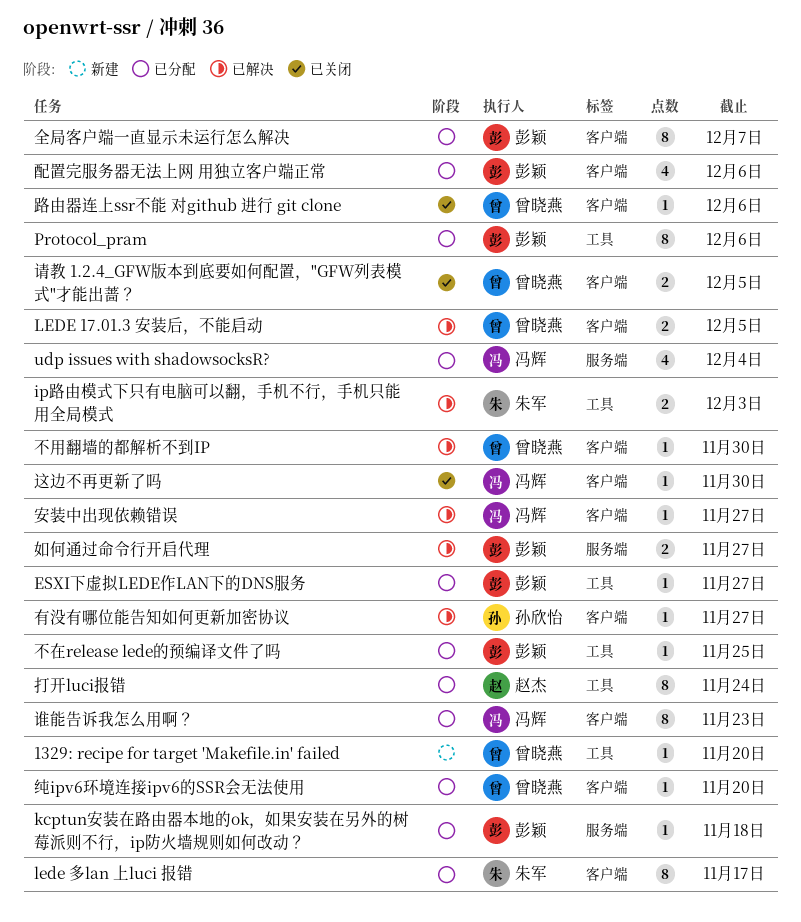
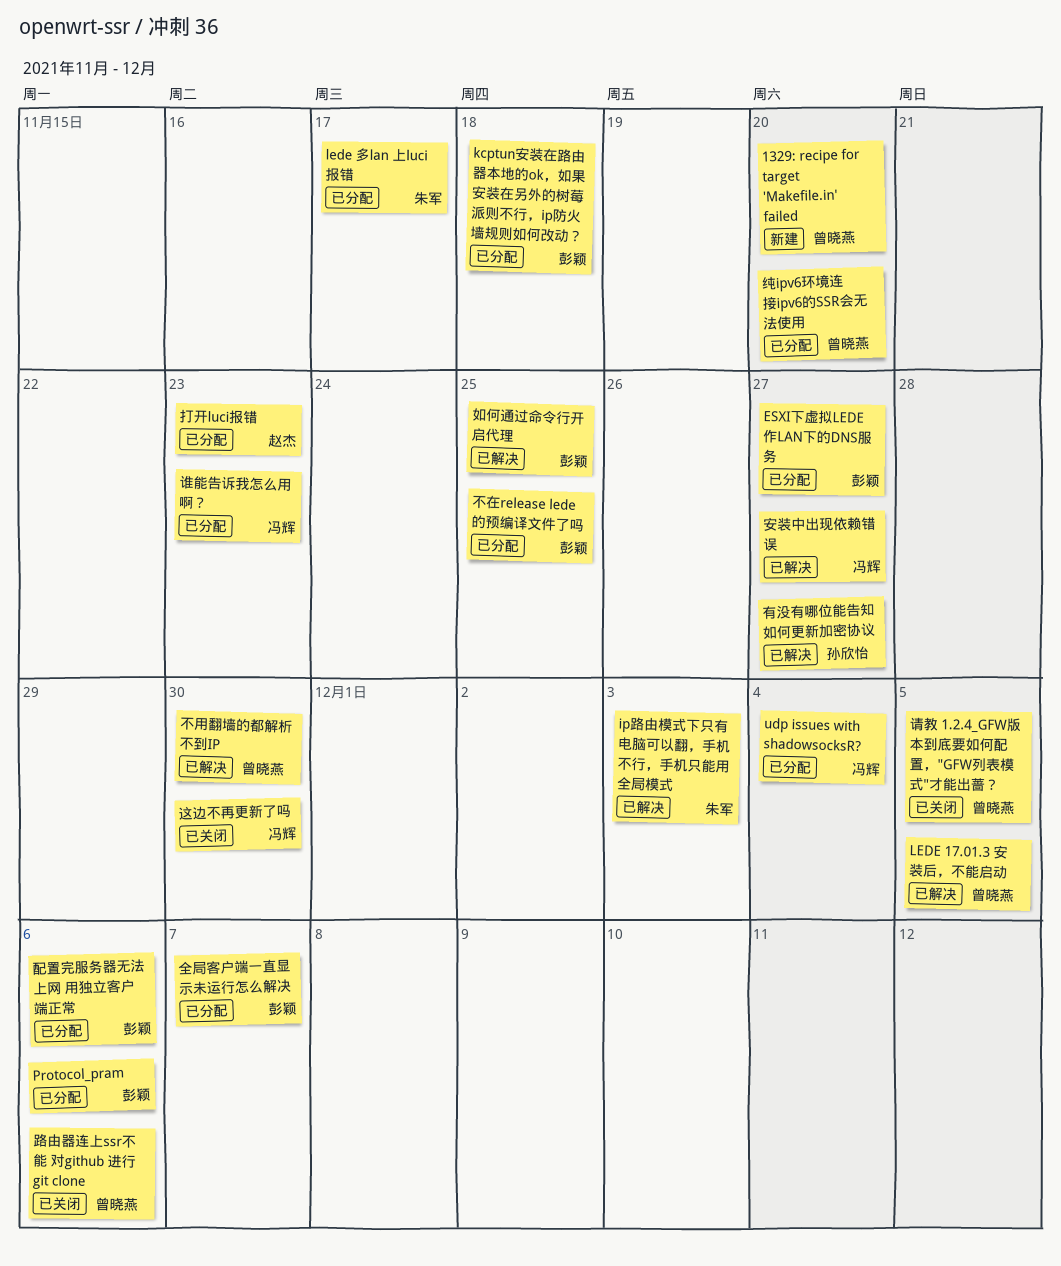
如何通过命令行开启代理, due: Nov 27 -> Nov 25
打开luci报错, due: Nov 24 -> Nov 23

